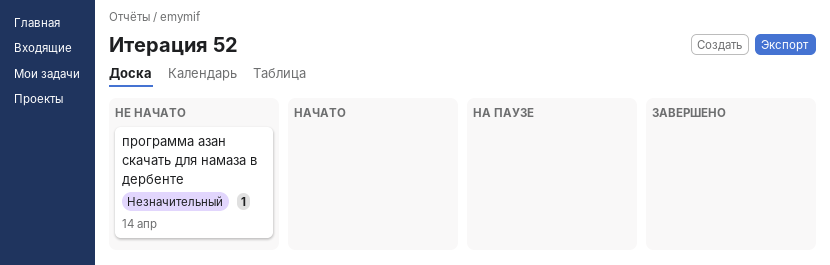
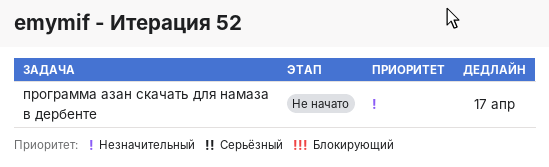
программа азан скачать для намаза в дербенте, due: Apr 14 -> Apr 17

